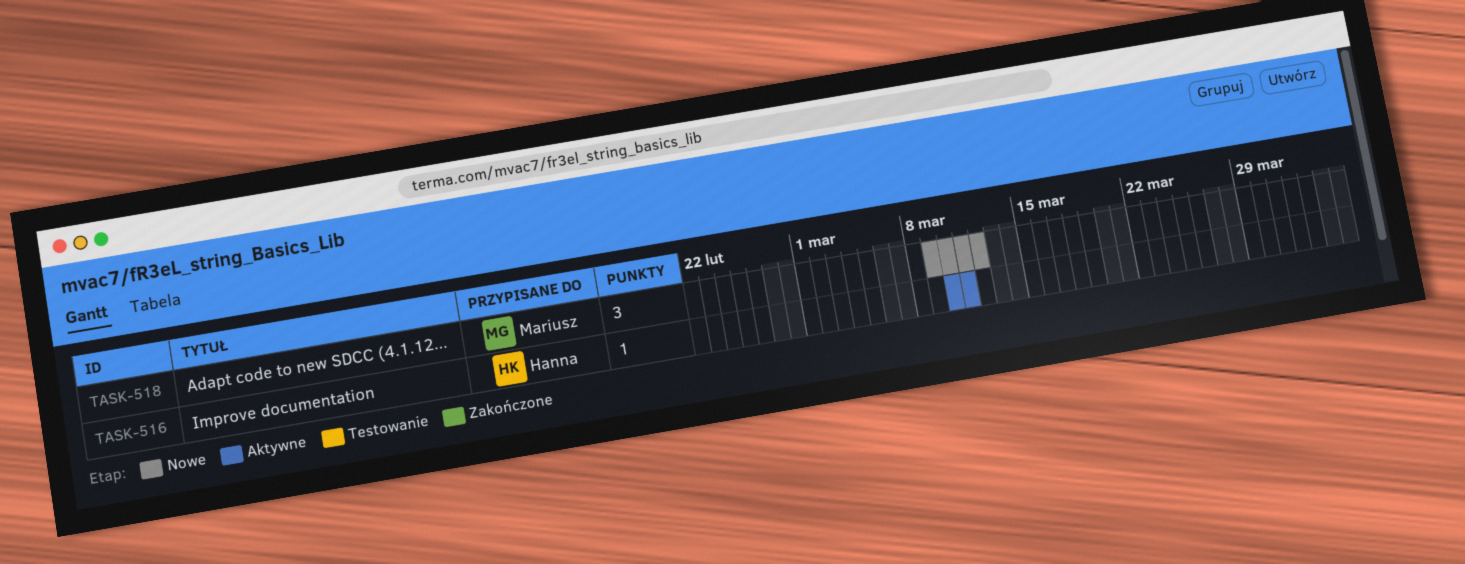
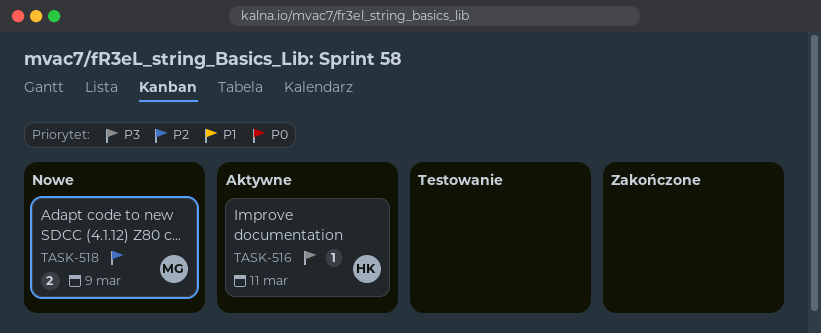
TASK-518, estimate: 3 -> 2
TASK-518, due: Mar 12 -> Mar 9

